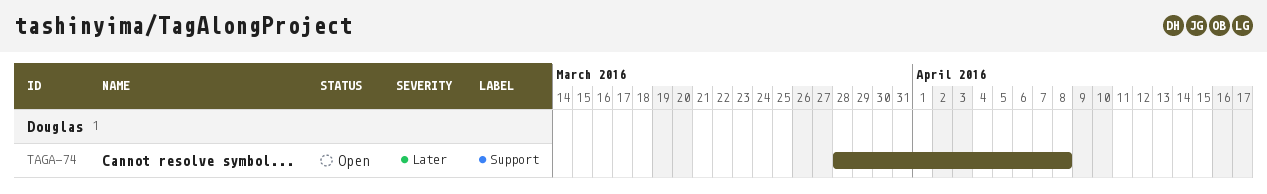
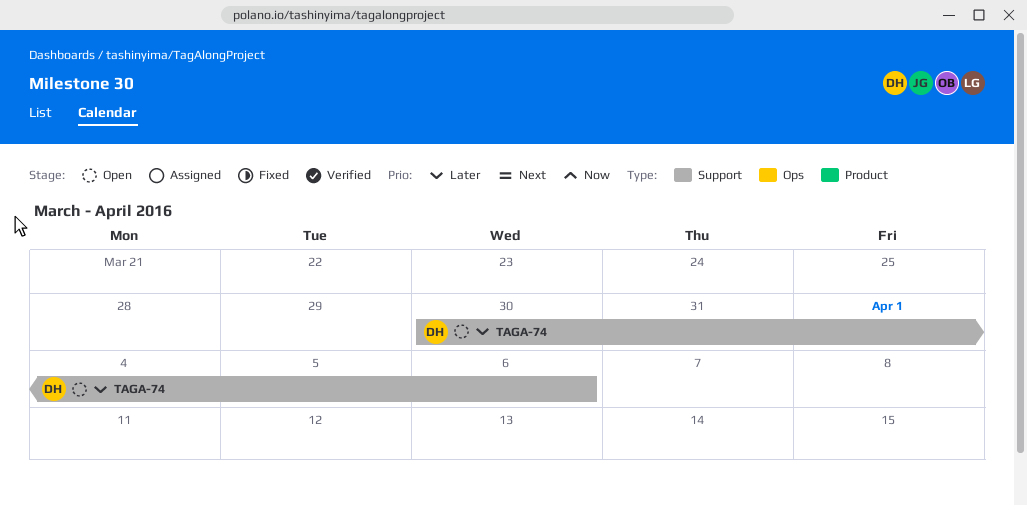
TAGA-74, start: Mar 28 -> Mar 30
TAGA-74, due: Apr 8 -> Apr 6

